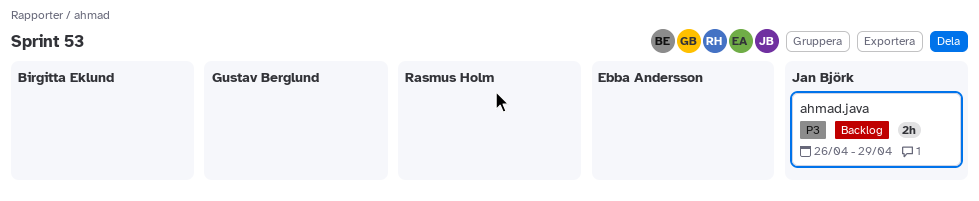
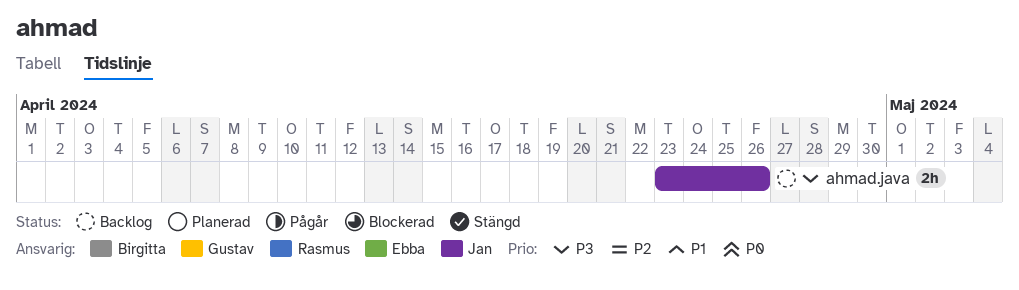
ahmad.java, start: Apr 26 -> Apr 23
ahmad.java, due: Apr 29 -> Apr 26

